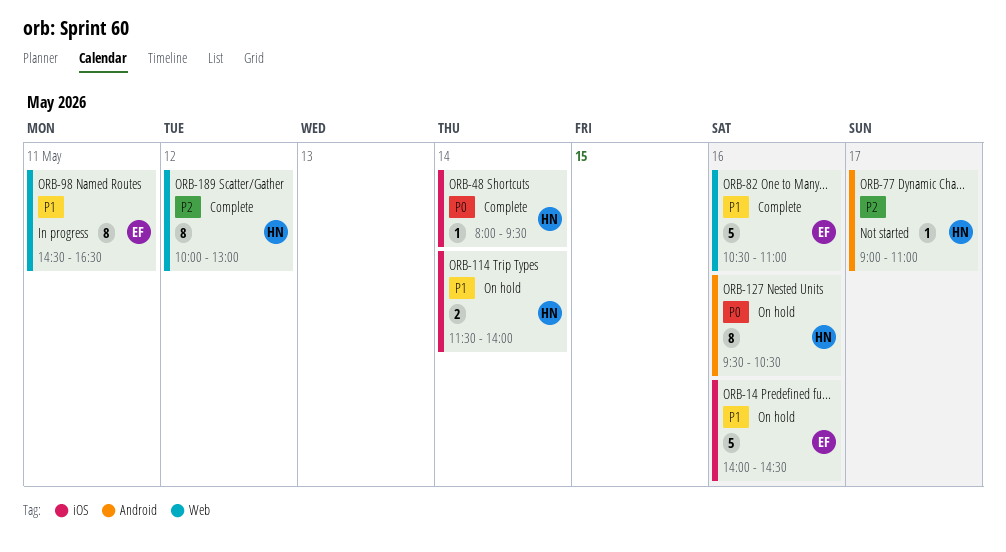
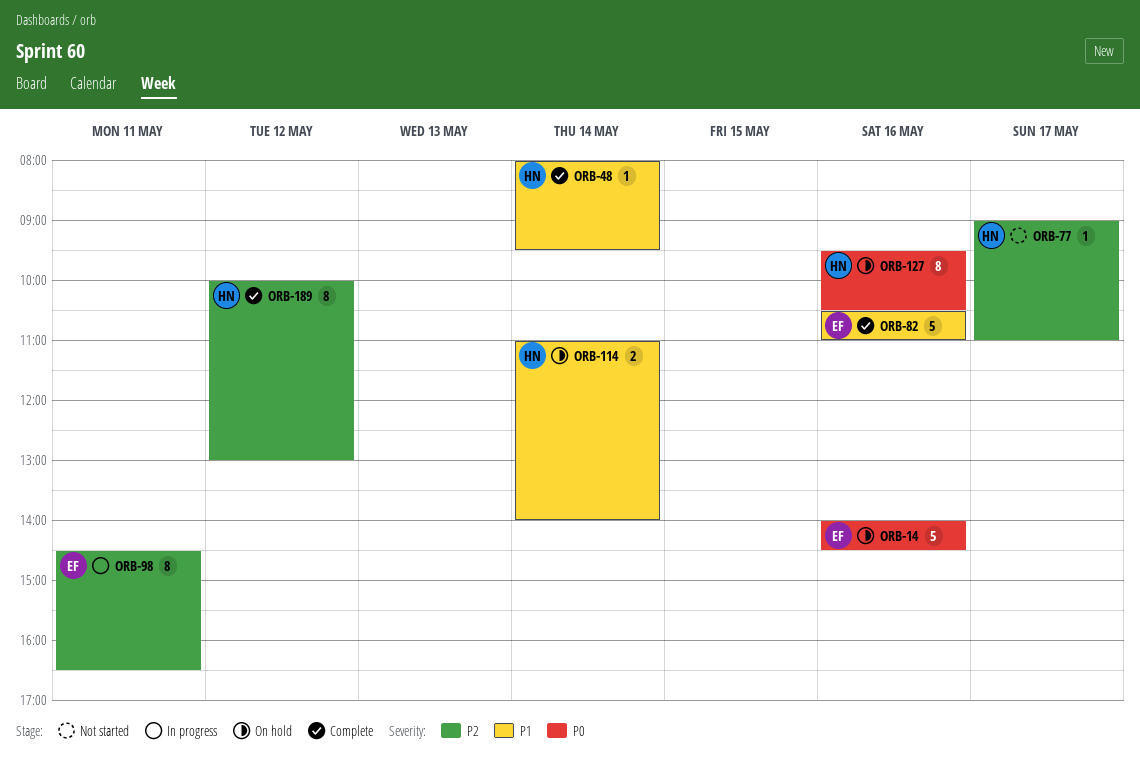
ORB-14, priority: P1 -> P0
ORB-48, priority: P0 -> P1
ORB-98, priority: P1 -> P2
ORB-114, begins: 11:30 -> 11:00

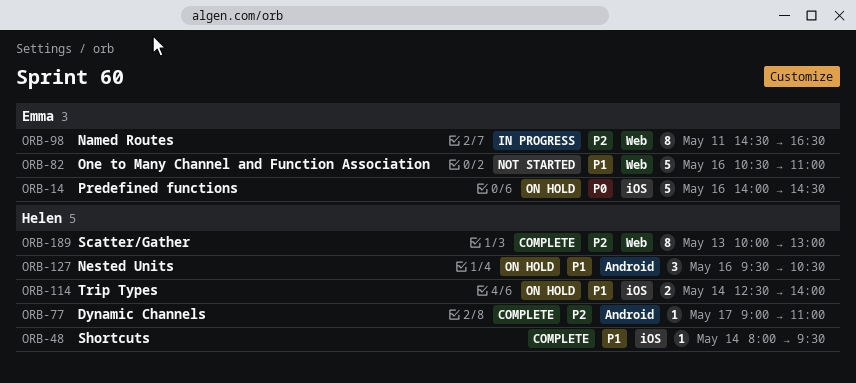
ORB-77, status: Not started -> Complete
ORB-82, status: Complete -> Not started
ORB-114, begins: 11:00 -> 12:30
ORB-127, priority: P0 -> P1
ORB-127, estimate: 8 -> 3
ORB-189, day: May 12 -> May 13

